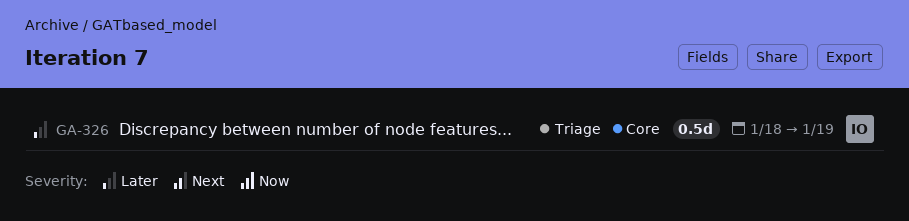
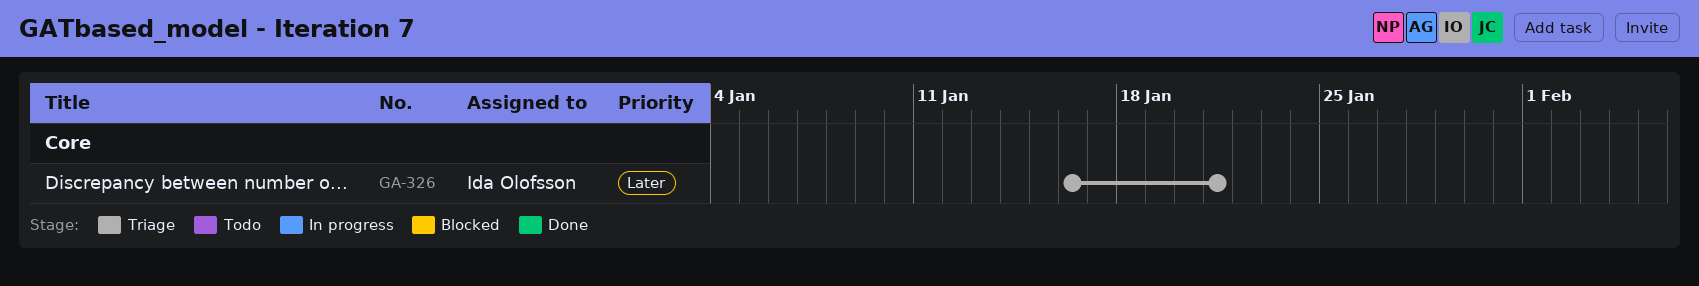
GA-326, start: Jan 18 -> Jan 16
GA-326, due: Jan 19 -> Jan 21

